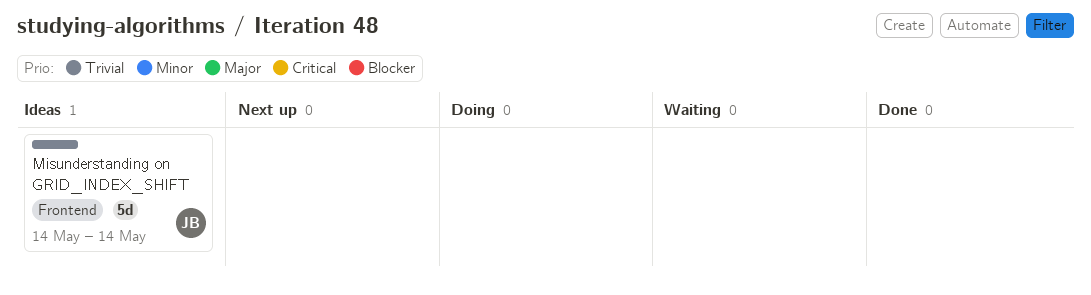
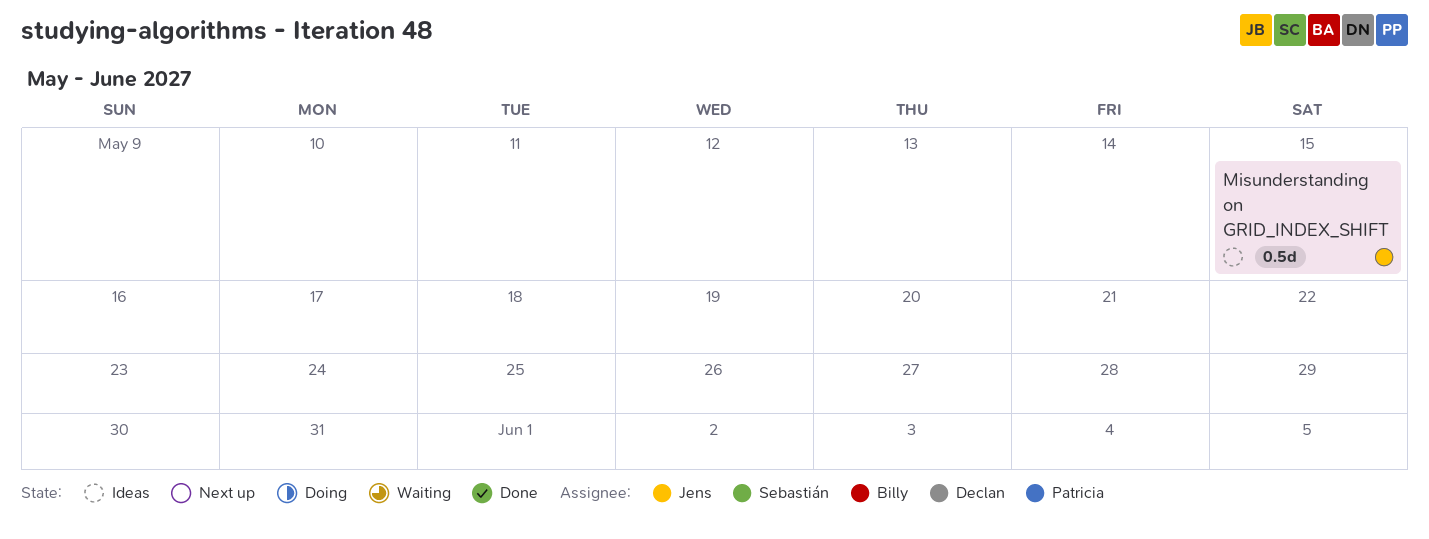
Misunderstanding on GRID_INDEX_SHIFT, estimate: 5d -> 0.5d
Misunderstanding on GRID_INDEX_SHIFT, due: May 14 -> May 15

